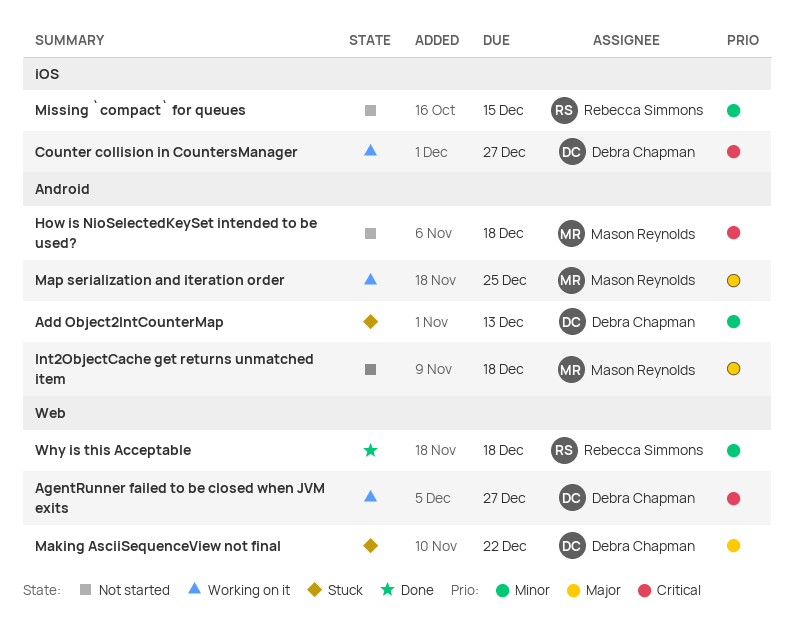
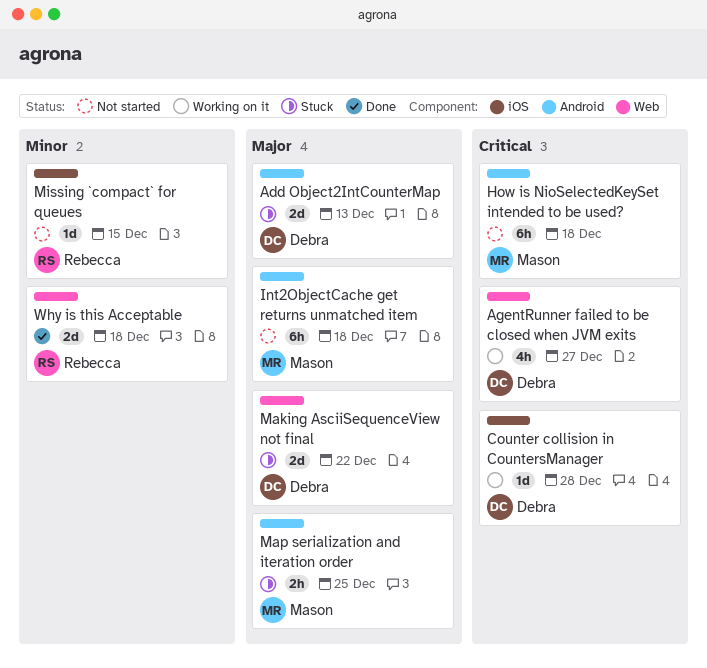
Add Object2IntCounterMap, priority: Minor -> Major
Counter collision in CountersManager, due: Dec 27 -> Dec 28
Map serialization and iteration order, status: Working on it -> Stuck

